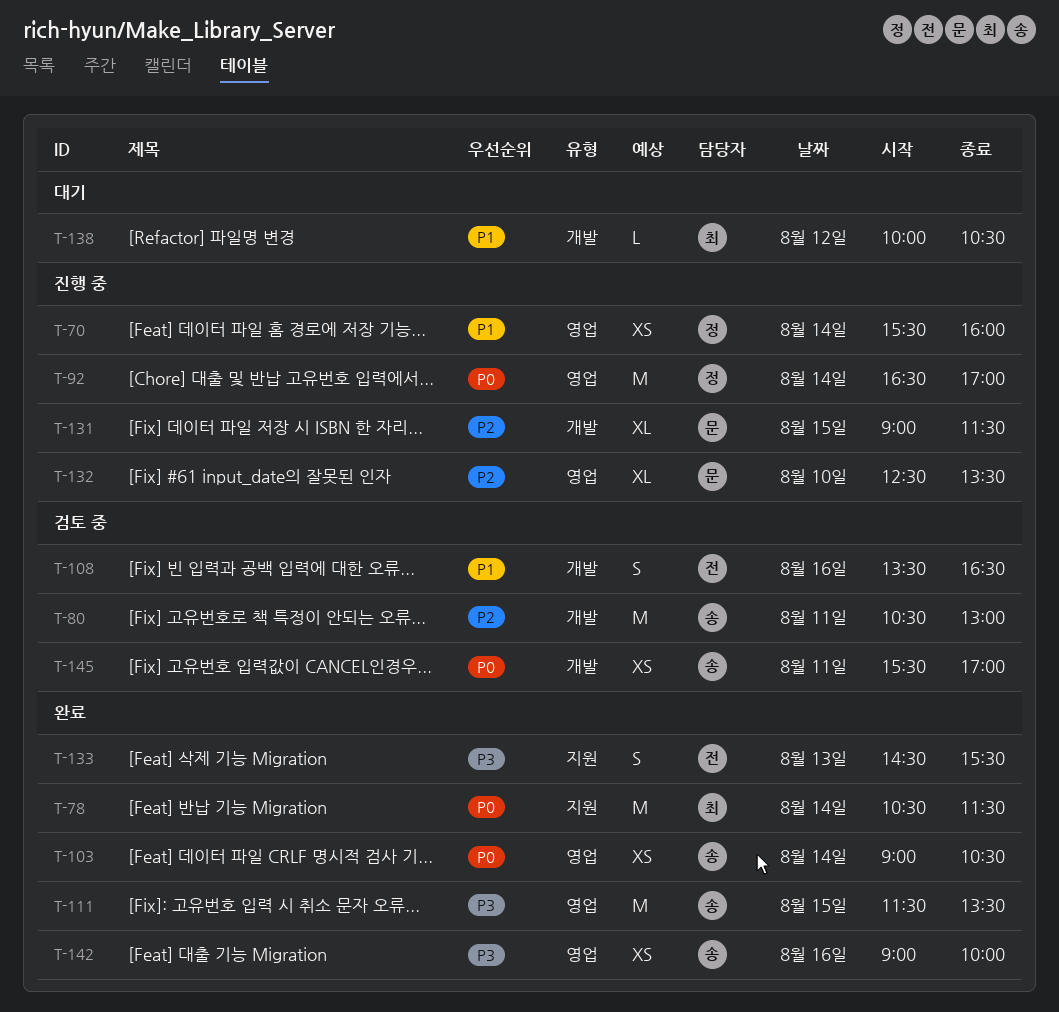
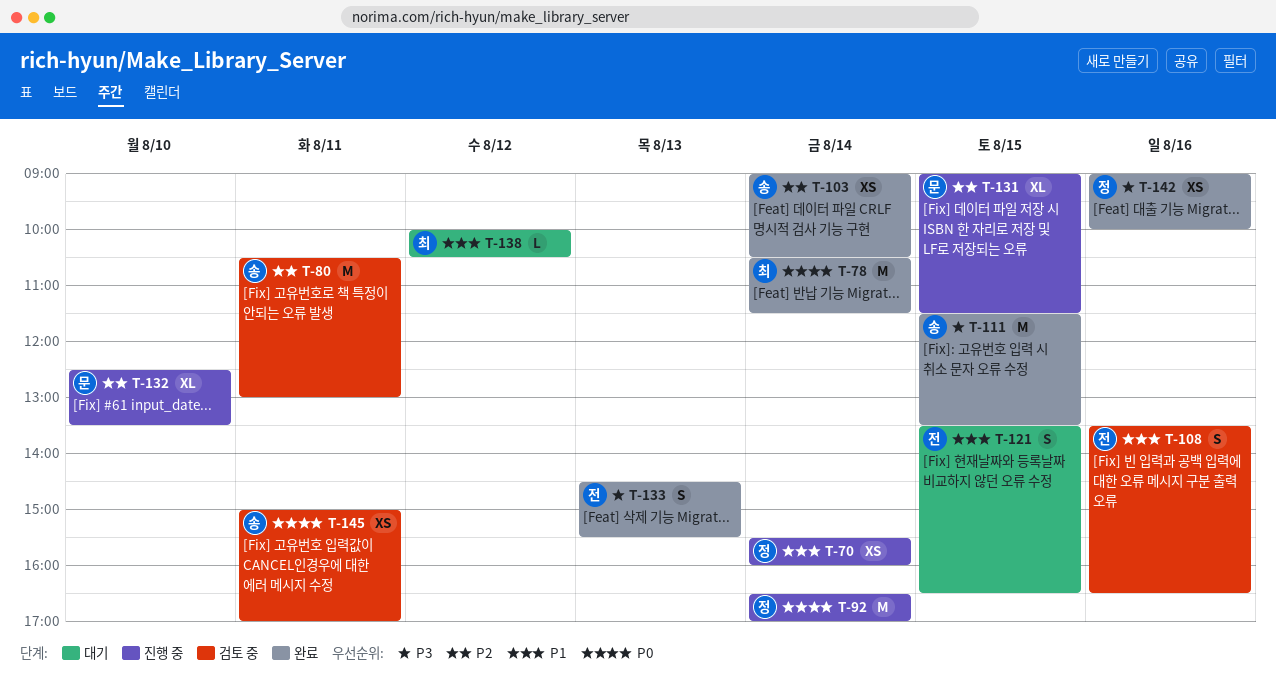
T-103, priority: P0 -> P2
T-121: none -> present
T-142, owner: 송 -> 정
T-145, begins: 15:30 -> 15:00

